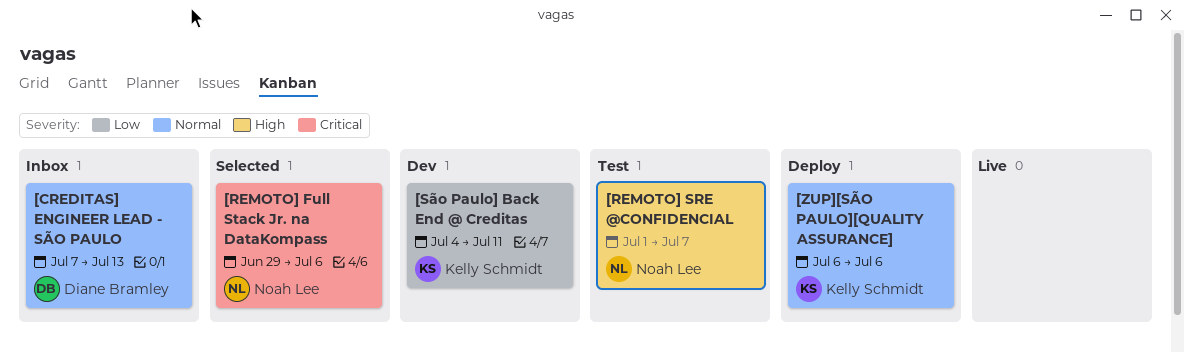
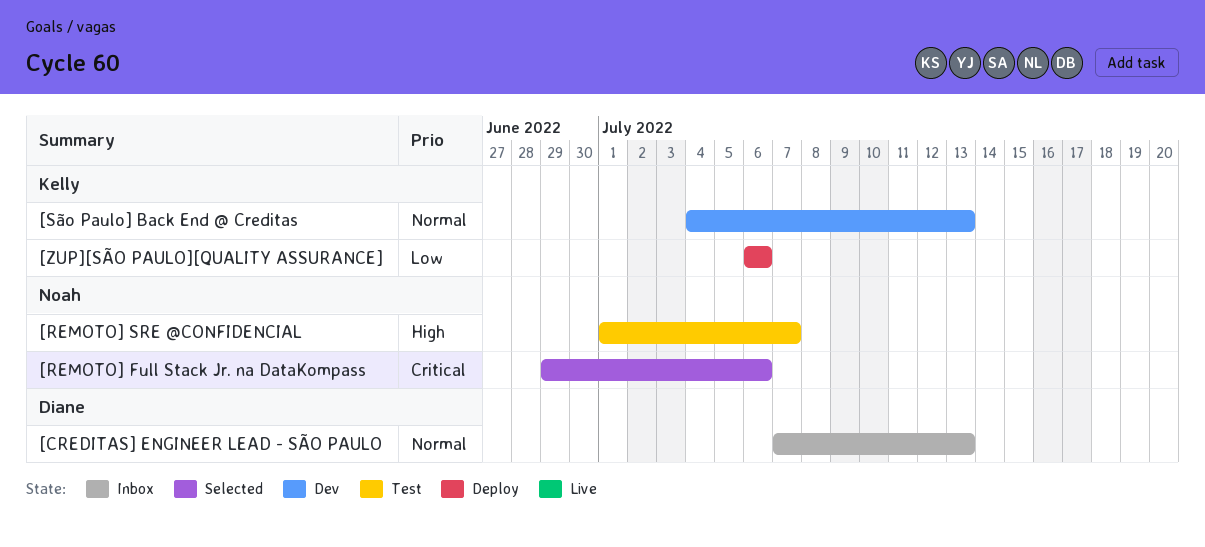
[São Paulo] Back End @ Creditas, priority: Low -> Normal
[São Paulo] Back End @ Creditas, due: Jul 11 -> Jul 13
[ZUP][SÃO PAULO][QUALITY ASSURANCE], priority: Normal -> Low

